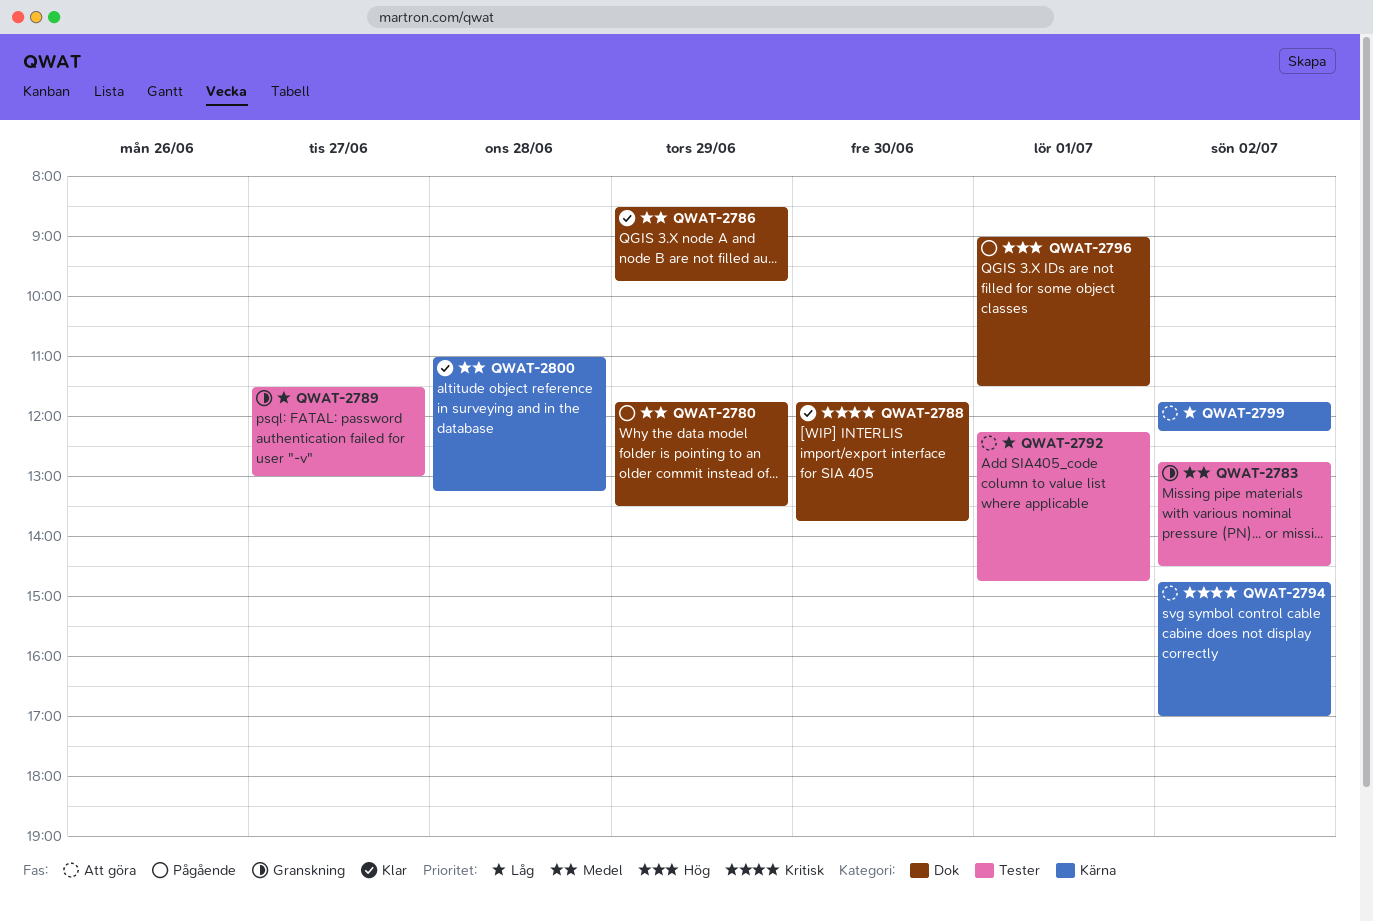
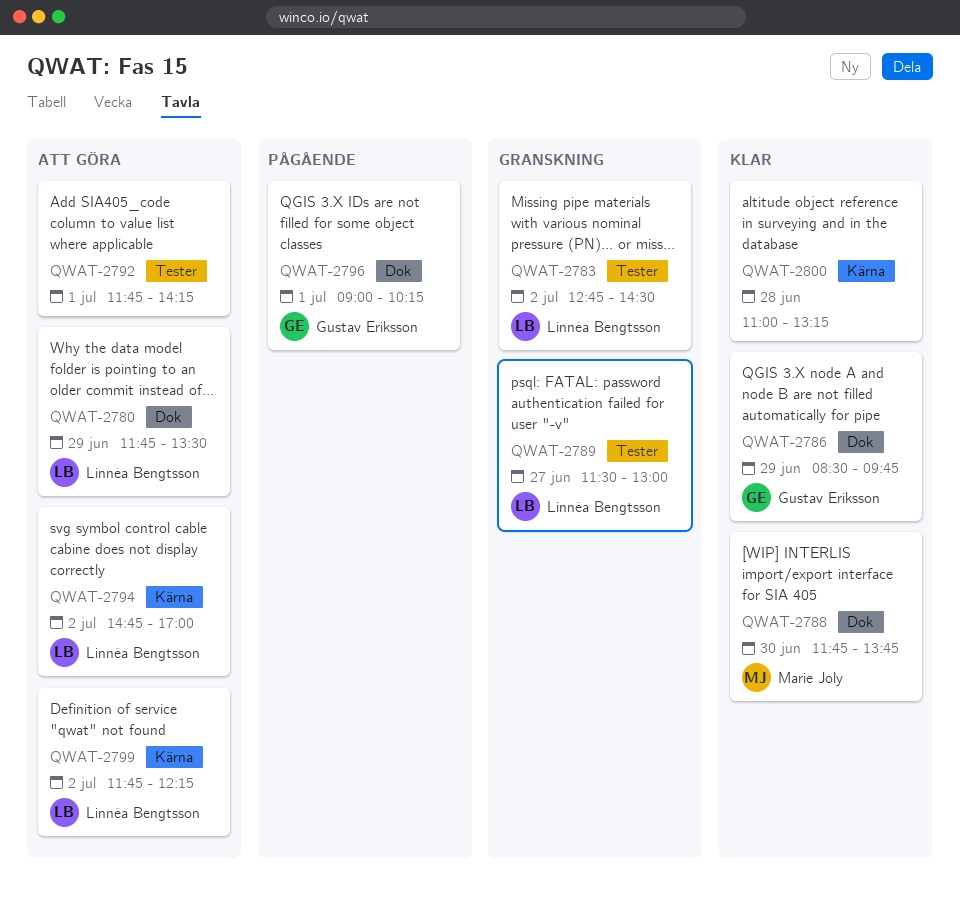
QWAT-2780, status: Pågående -> Att göra
QWAT-2792, begins: 12:15 -> 11:45
QWAT-2792, ends: 14:45 -> 14:15
QWAT-2796, ends: 11:30 -> 10:15

